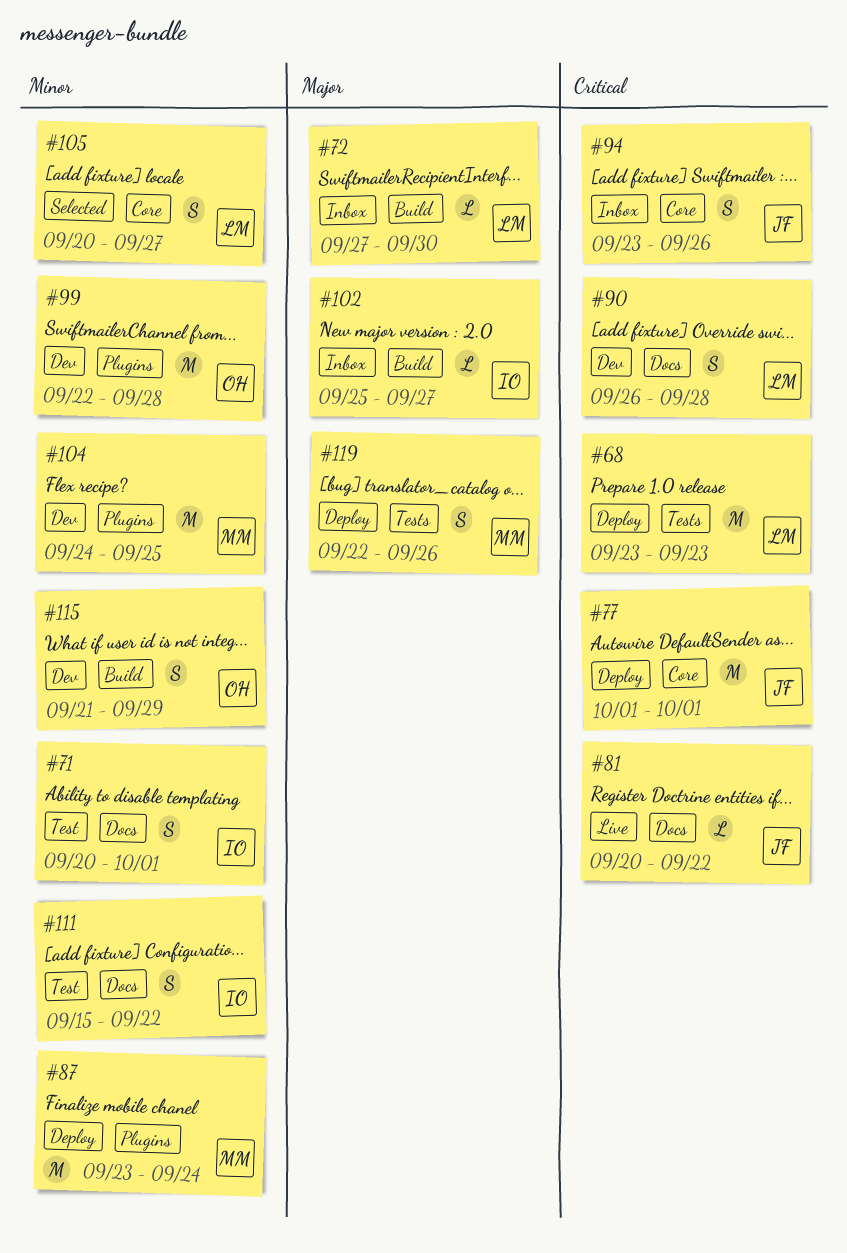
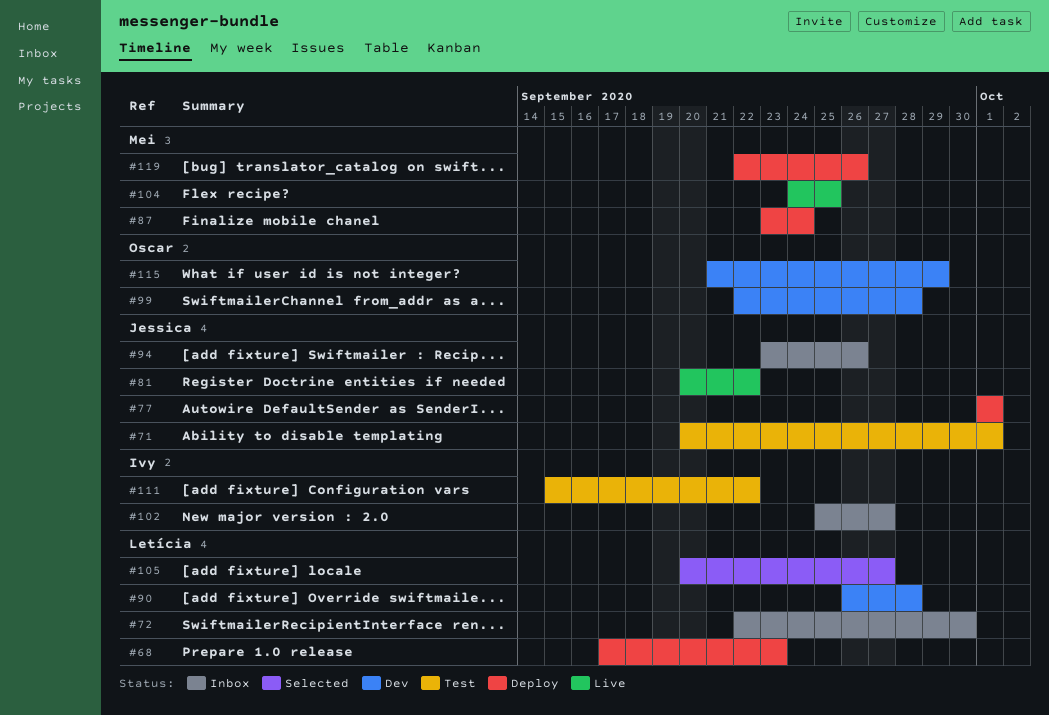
#68, start: Sep 23 -> Sep 17
#71, owner: Ivy -> Jessica
#72, start: Sep 27 -> Sep 22
#104, status: Dev -> Live

